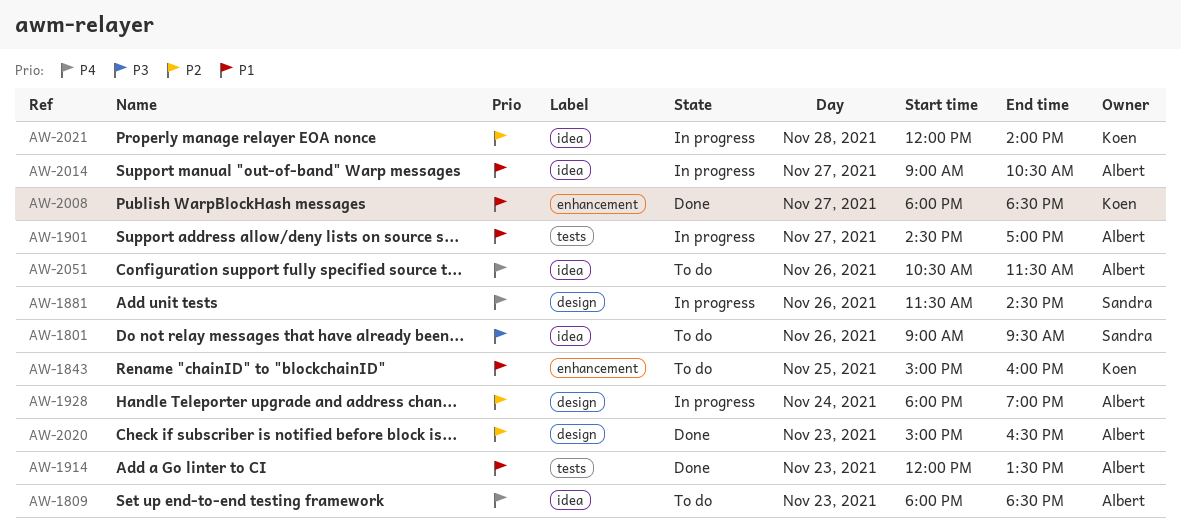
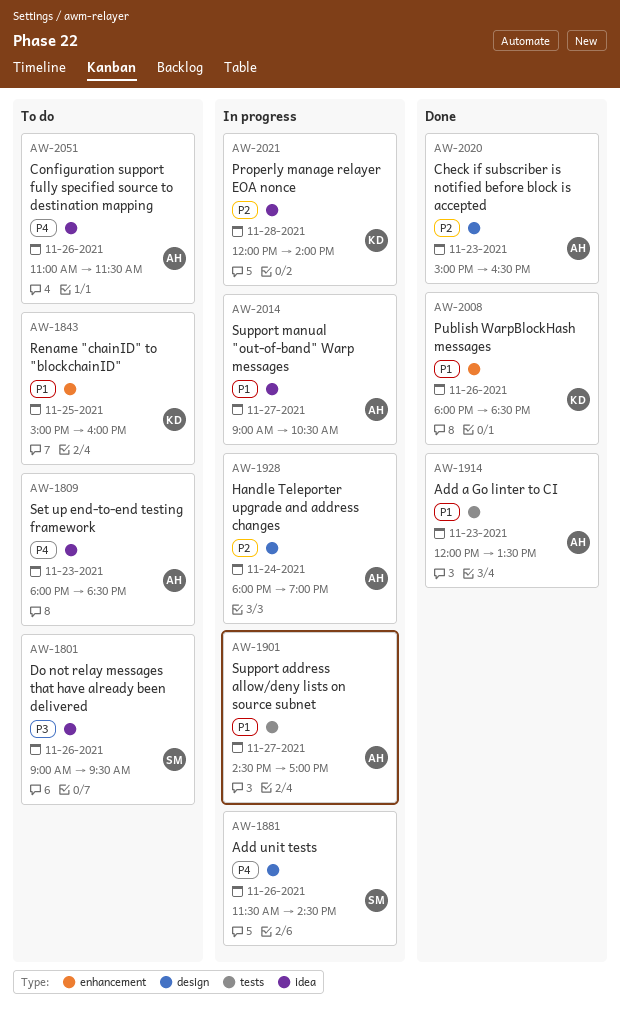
AW-2008, day: Nov 27 -> Nov 26
AW-2051, begins: 10:30 -> 11:00

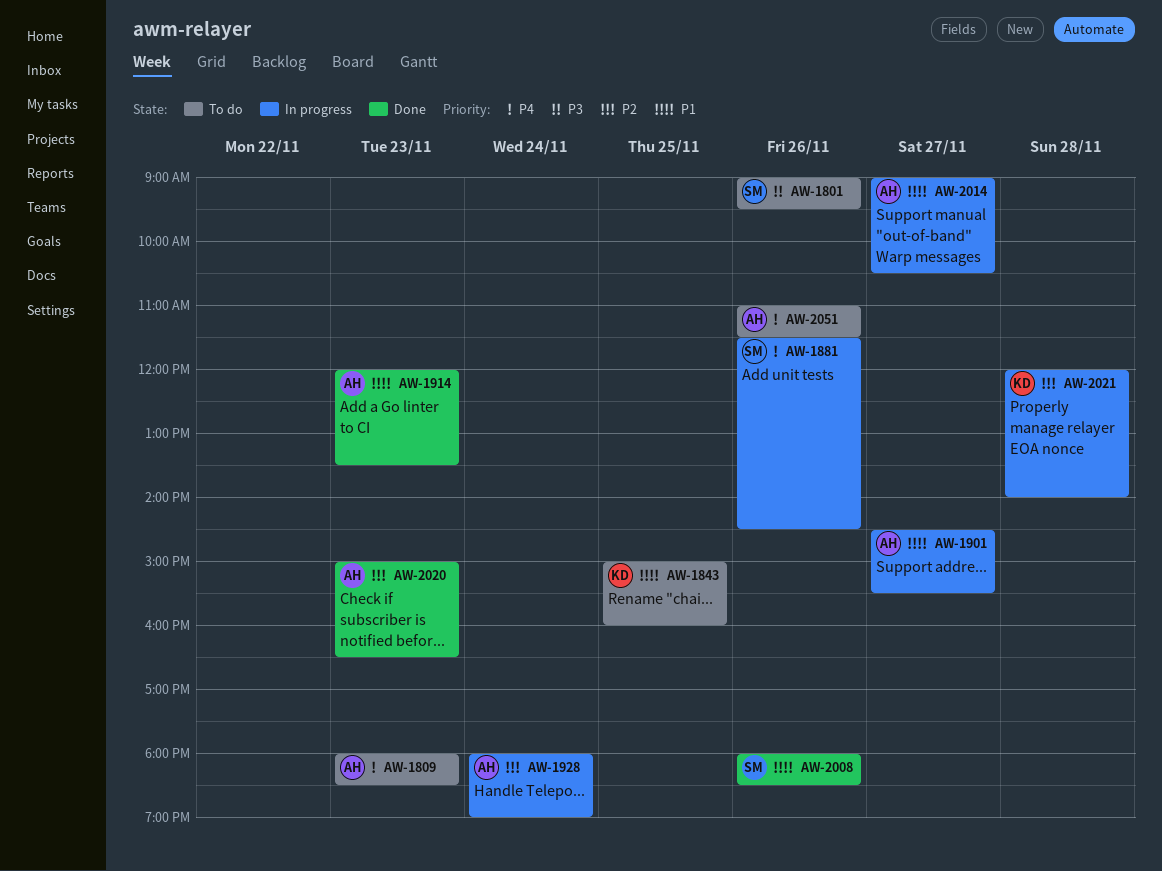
AW-1901, ends: 17:00 -> 15:30
AW-2008, owner: KD -> SM

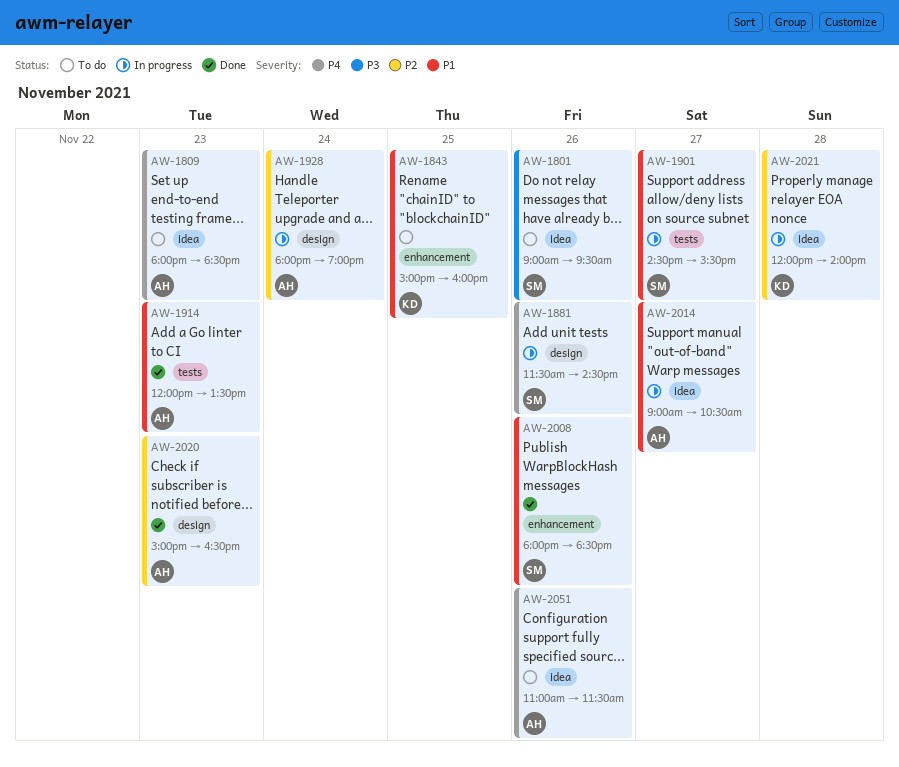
AW-1901, owner: AH -> SM

